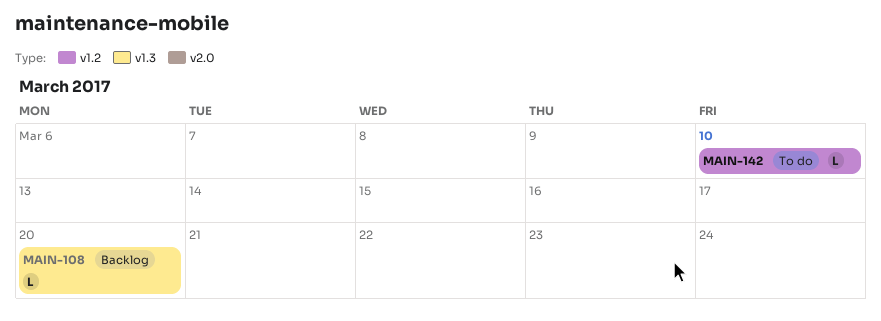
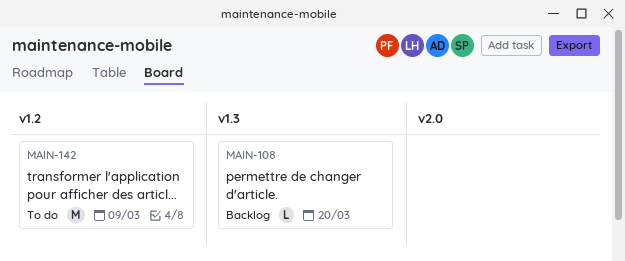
MAIN-142, estimate: L -> M
MAIN-142, due: Mar 10 -> Mar 9

